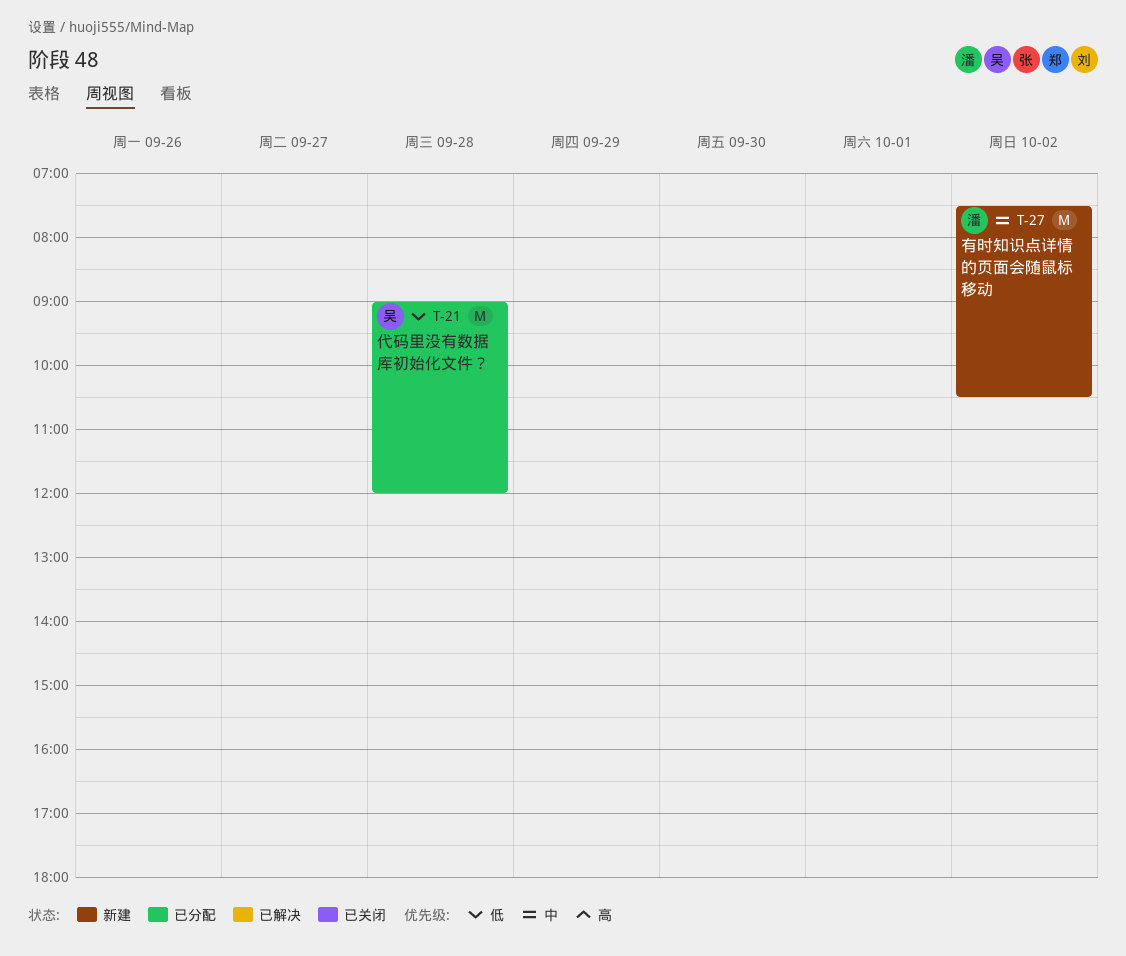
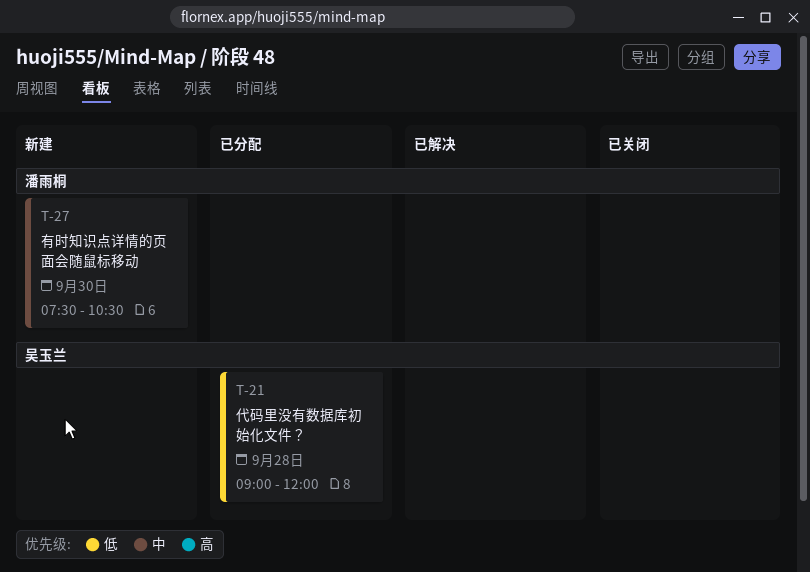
T-27, day: Oct 2 -> Sep 30

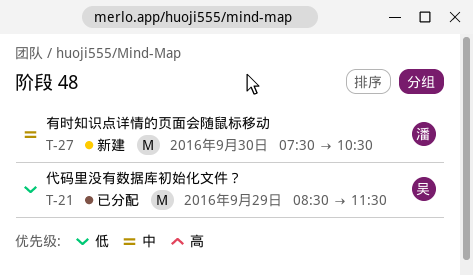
T-21, day: Sep 28 -> Sep 29
T-21, begins: 09:00 -> 08:30
T-21, ends: 12:00 -> 11:30

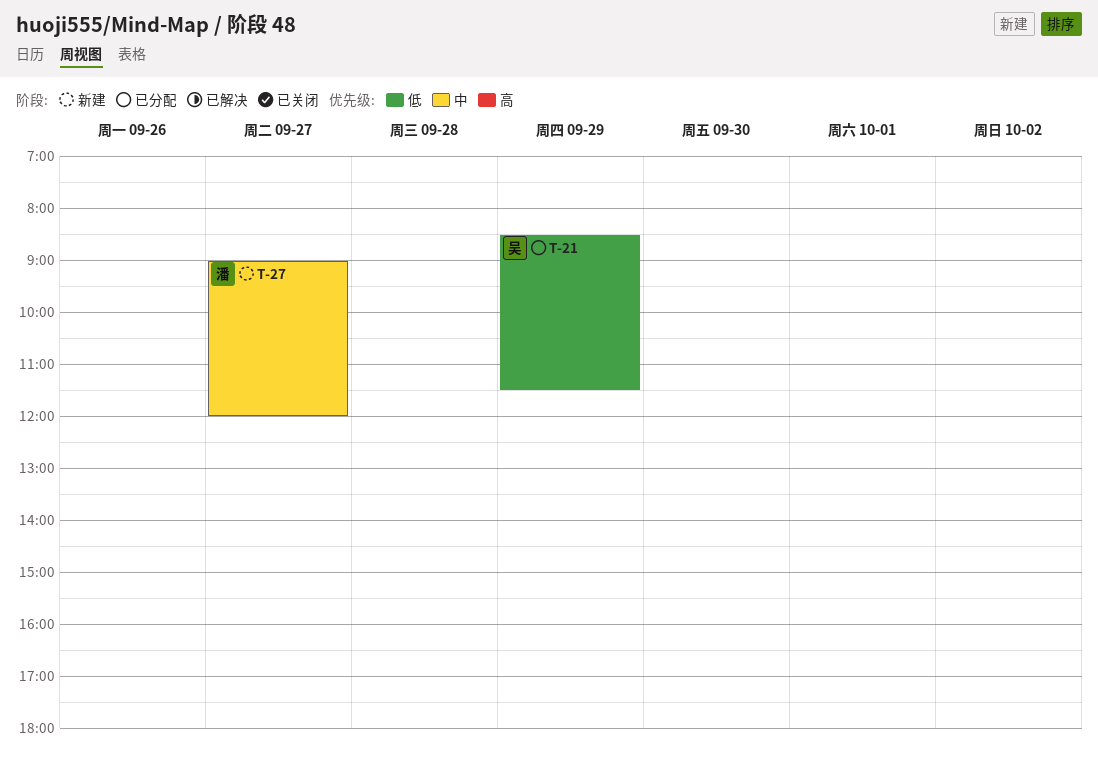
T-27, day: Sep 30 -> Sep 27
T-27, begins: 07:30 -> 09:00
T-27, ends: 10:30 -> 12:00

